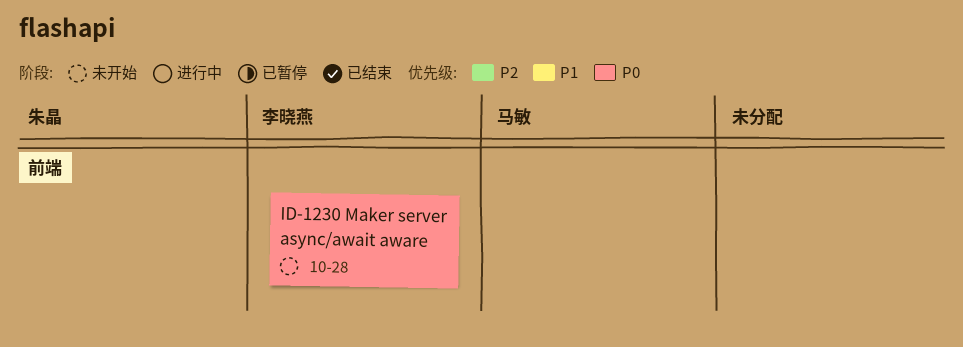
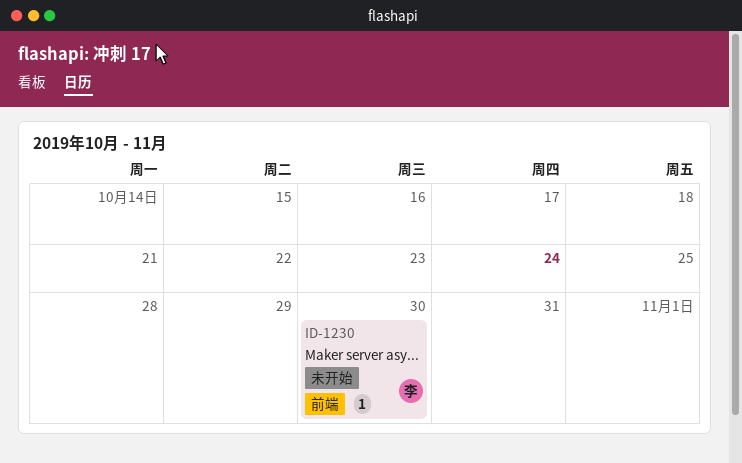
ID-1230, due: Oct 28 -> Oct 30

